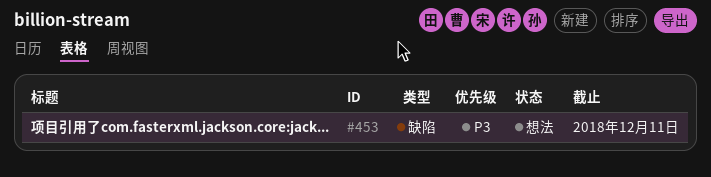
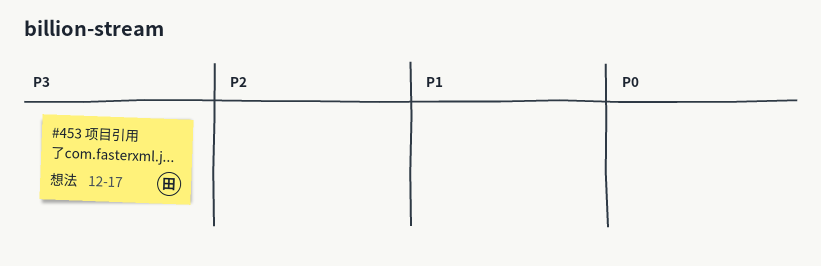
#453, due: Dec 11 -> Dec 17

